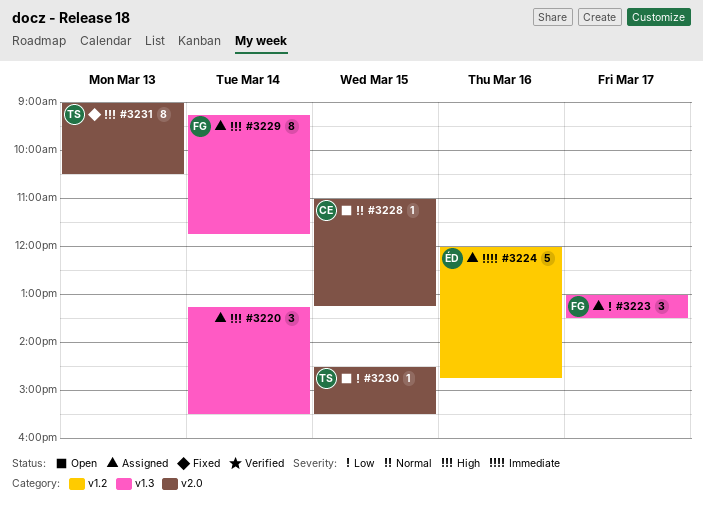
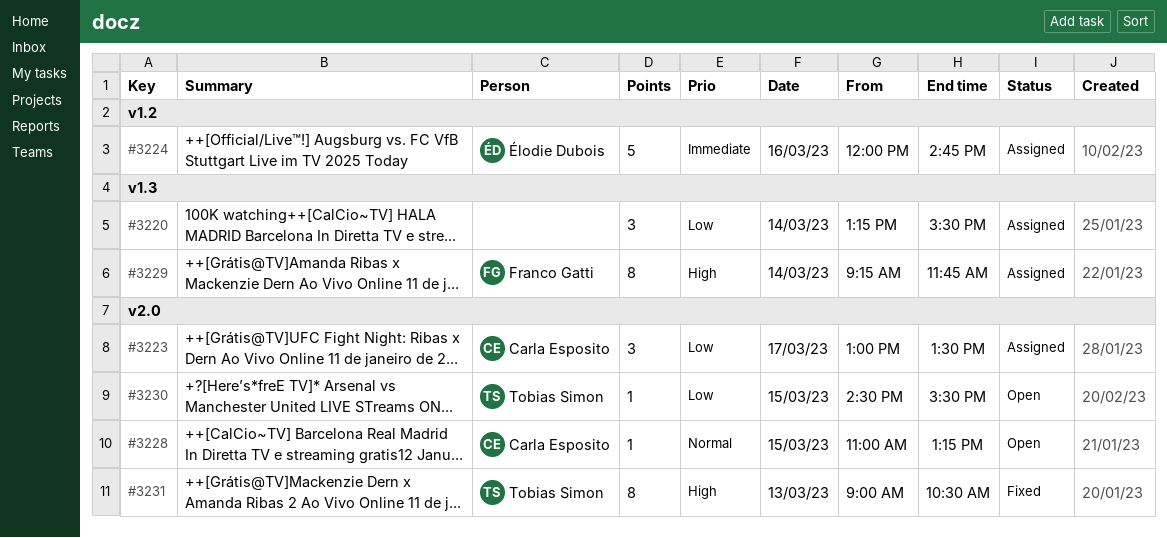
#3220, priority: High -> Low
#3223, owner: Franco Gatti -> Carla Esposito
#3223, label: v1.3 -> v2.0

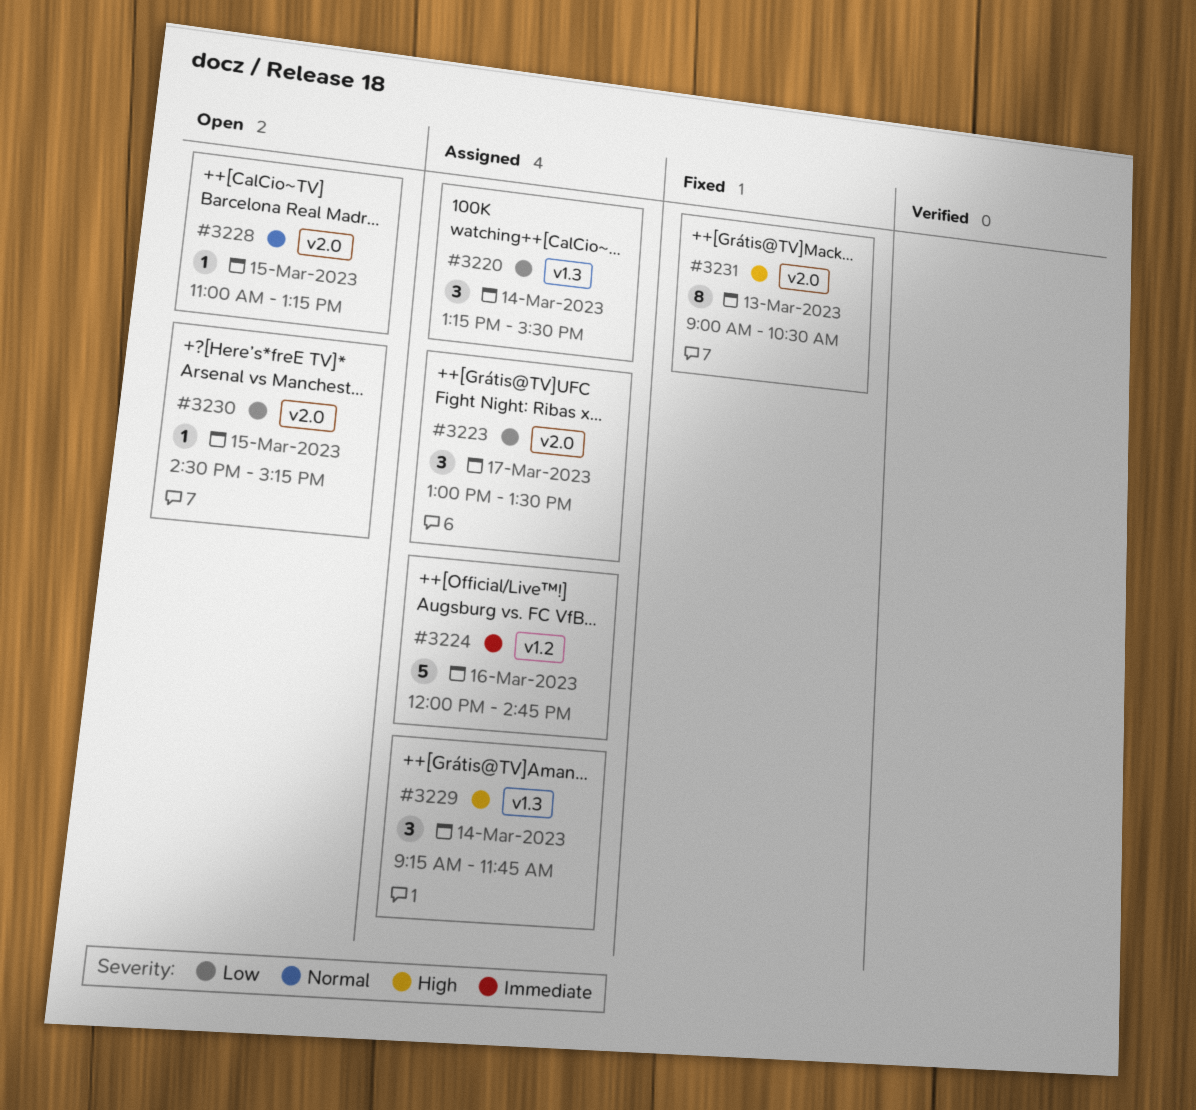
#3229, estimate: 8 -> 3
#3230, ends: 15:30 -> 15:15

